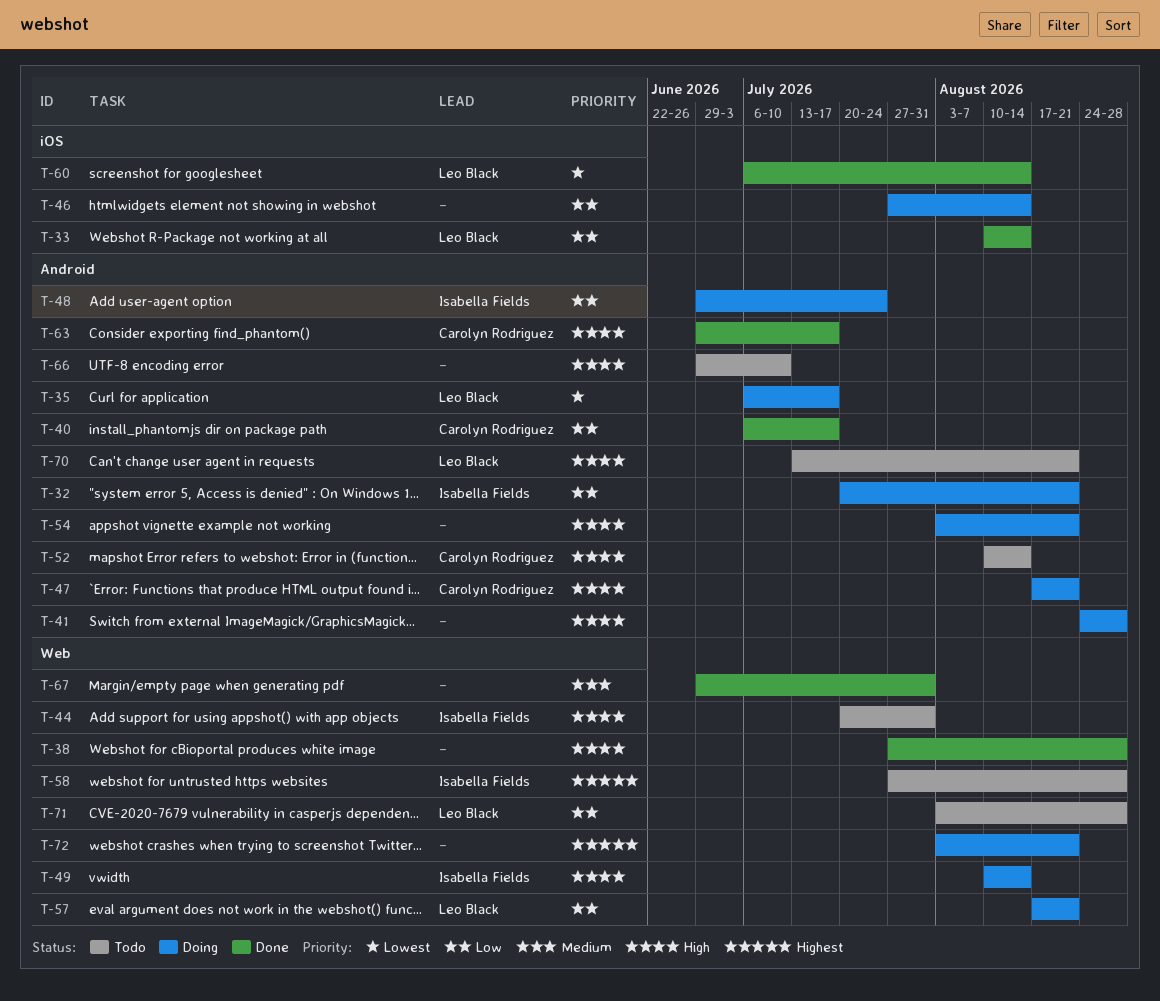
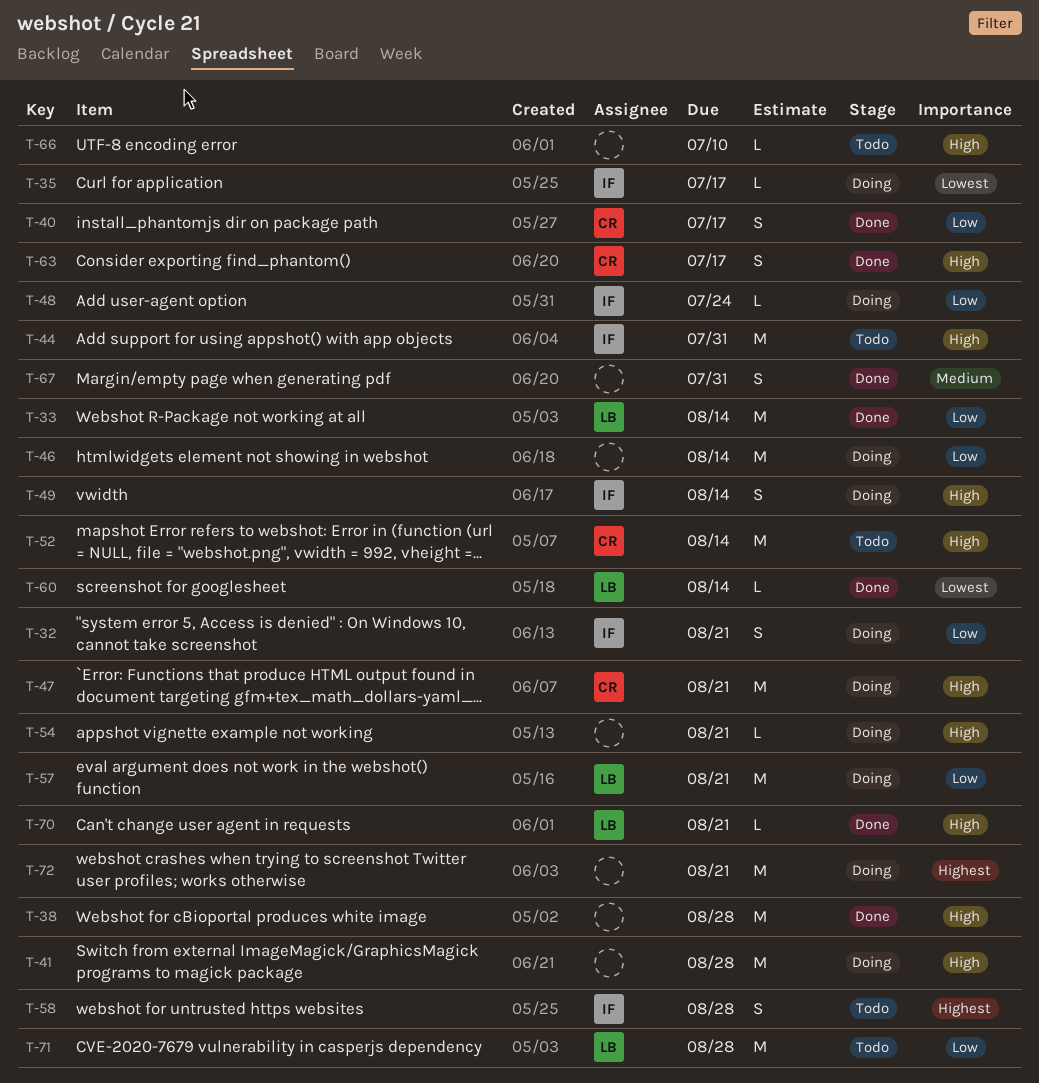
T-35, owner: Leo Black -> Isabella Fields
T-70, status: Todo -> Done

